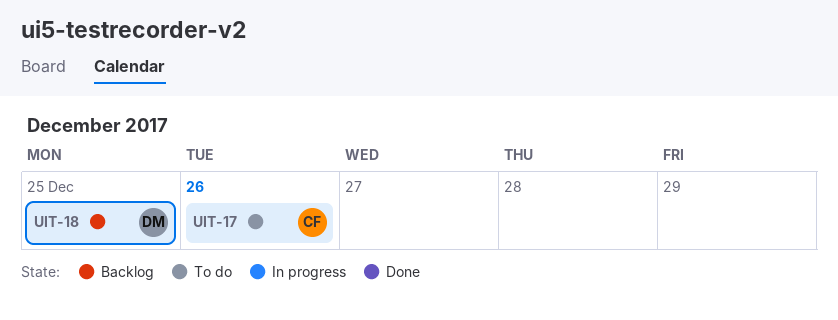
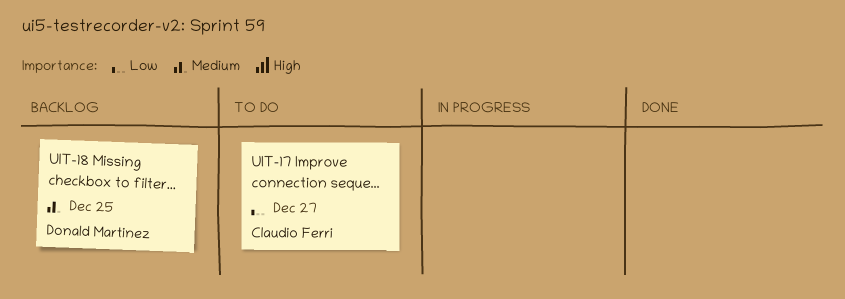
UIT-17, due: Dec 26 -> Dec 27

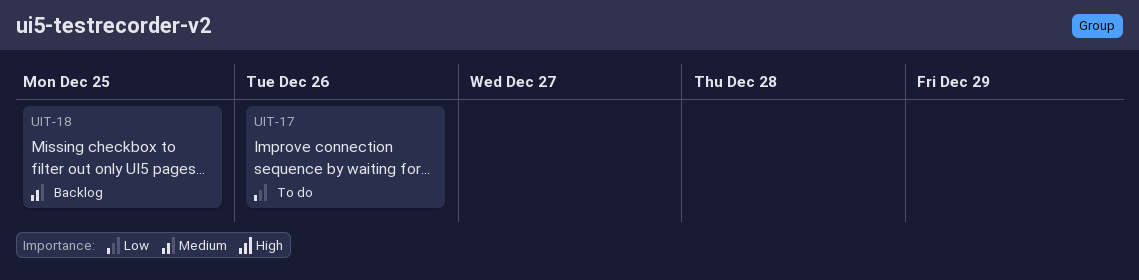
UIT-17, due: Dec 27 -> Dec 26

